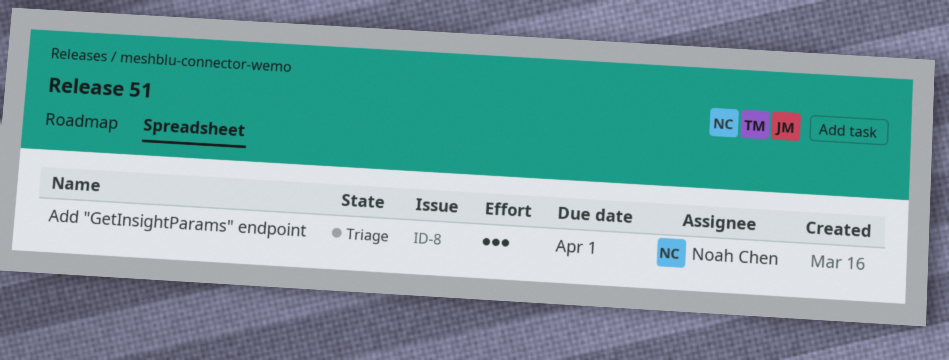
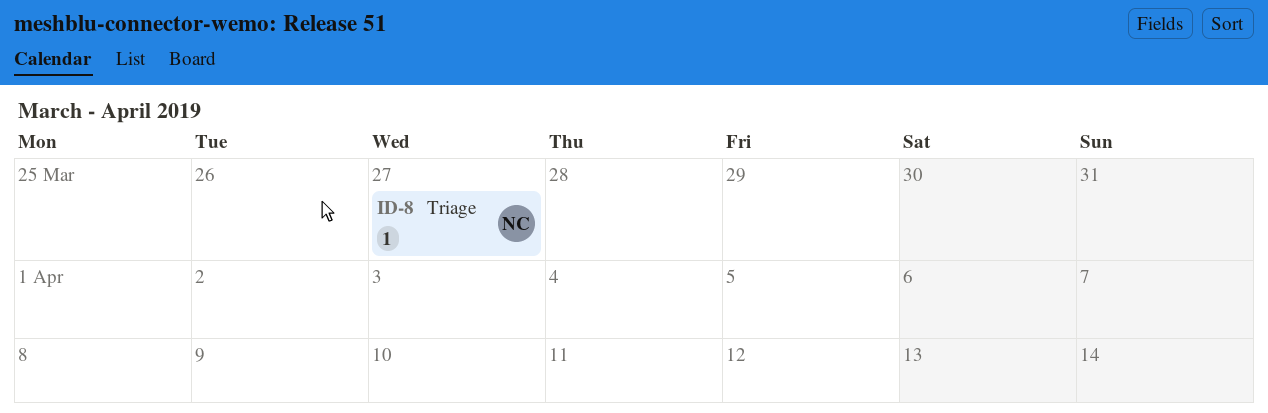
ID-8, estimate: 3 -> 1
ID-8, due: Apr 1 -> Mar 27

